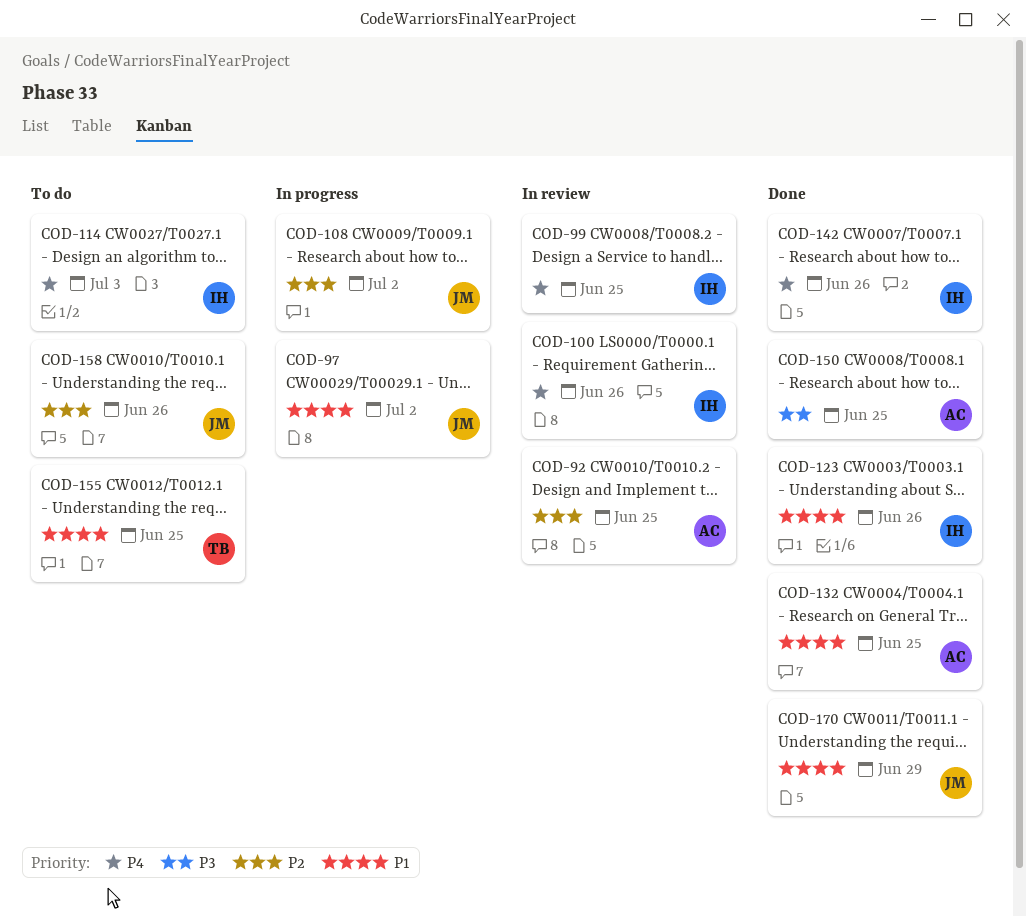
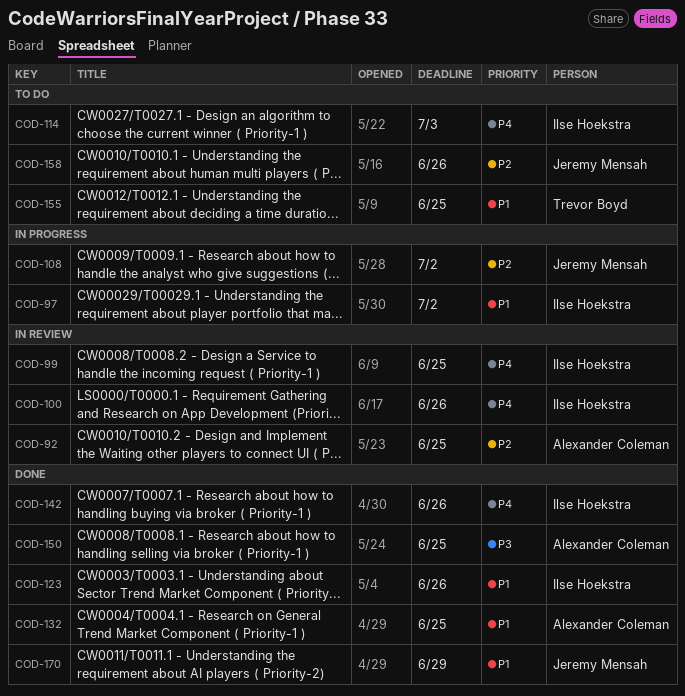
COD-97, owner: Jeremy Mensah -> Ilse Hoekstra

